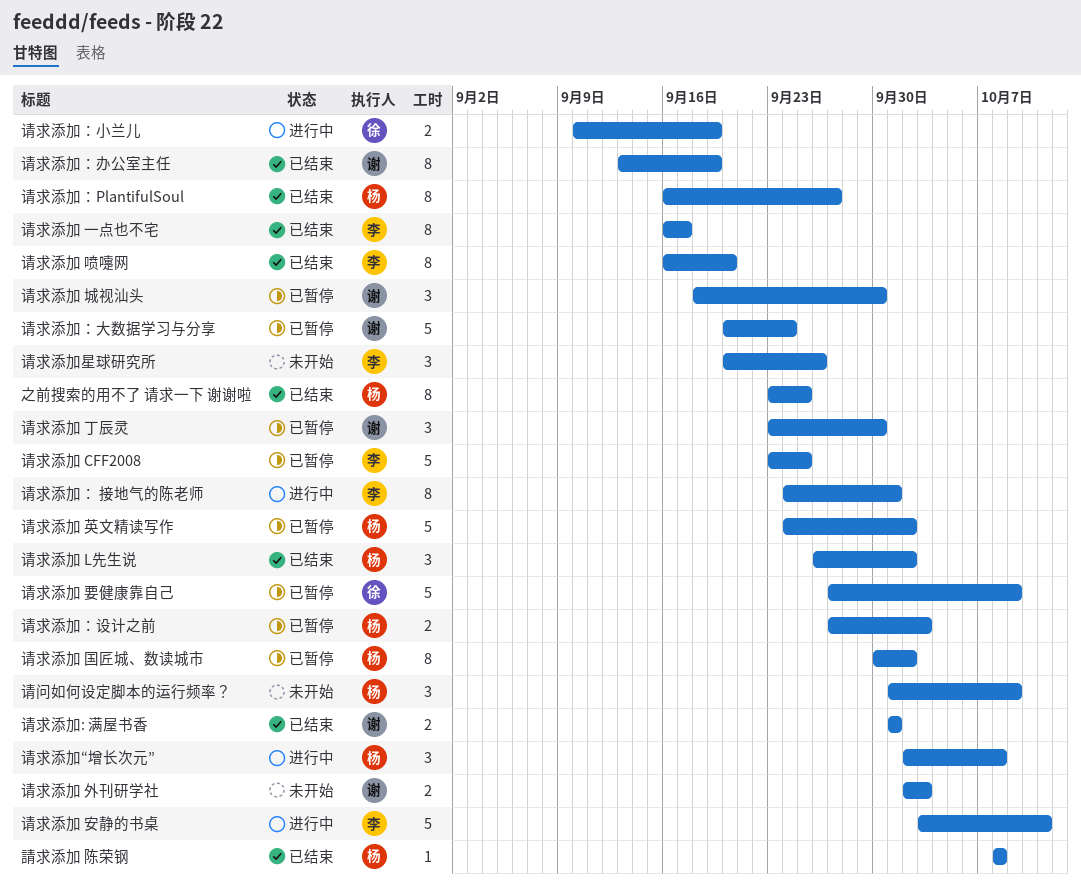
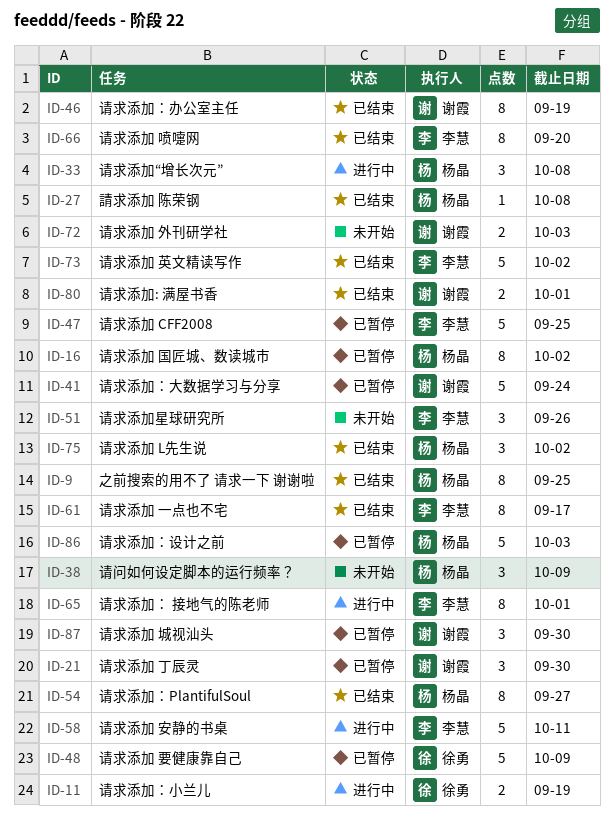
请求添加 英文精读写作, status: 已暂停 -> 已结束
请求添加 英文精读写作, owner: 杨晶 -> 李慧
请求添加：设计之前, estimate: 2 -> 5

